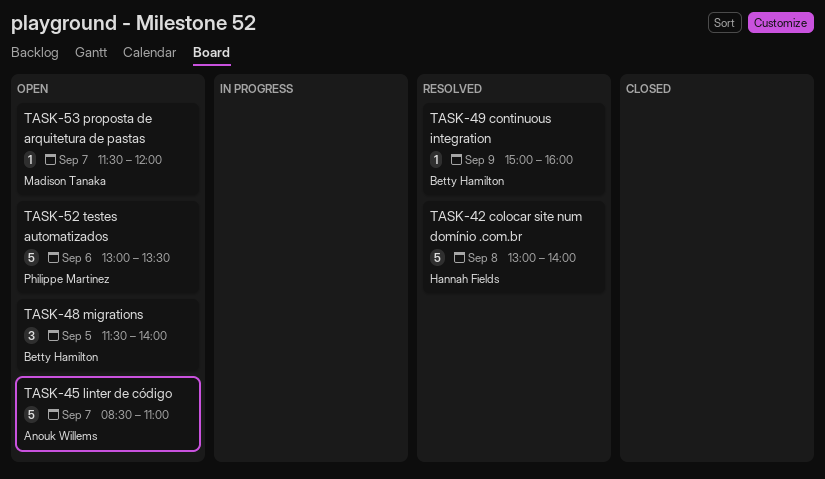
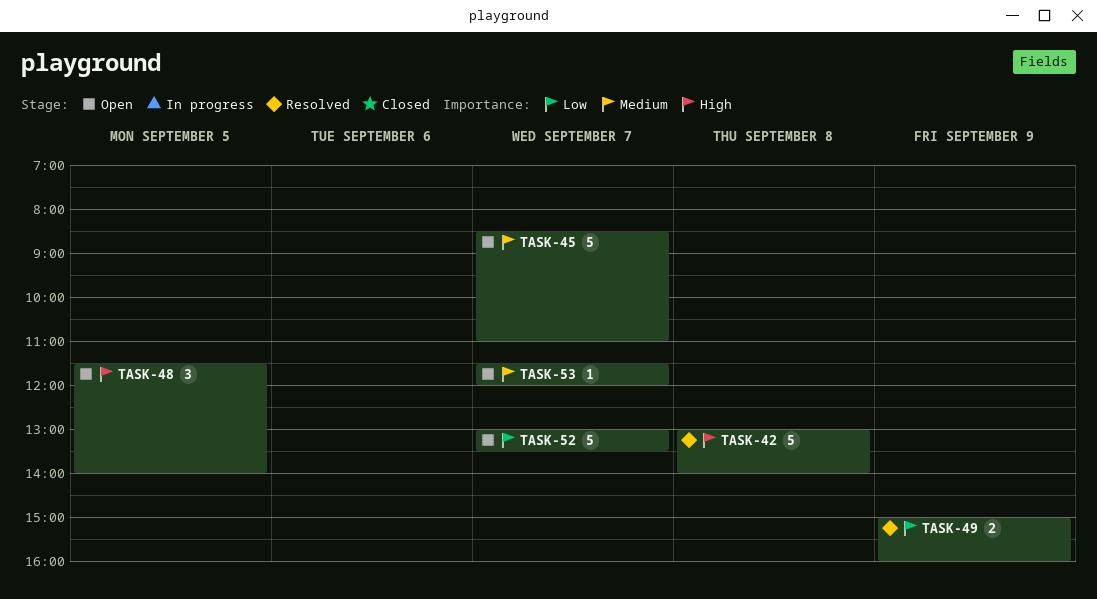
TASK-49, estimate: 1 -> 2
TASK-52, day: Sep 6 -> Sep 7

